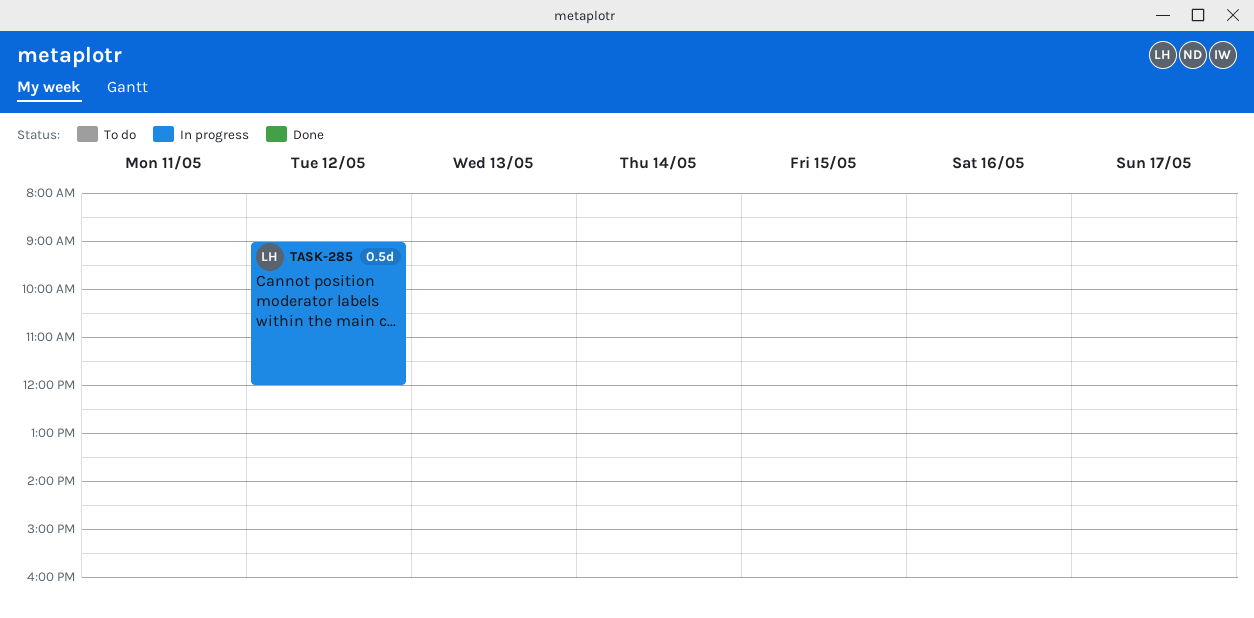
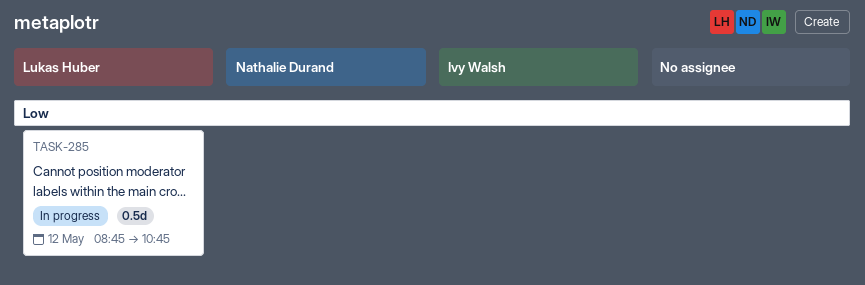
TASK-285, begins: 09:00 -> 08:45
TASK-285, ends: 12:00 -> 10:45

